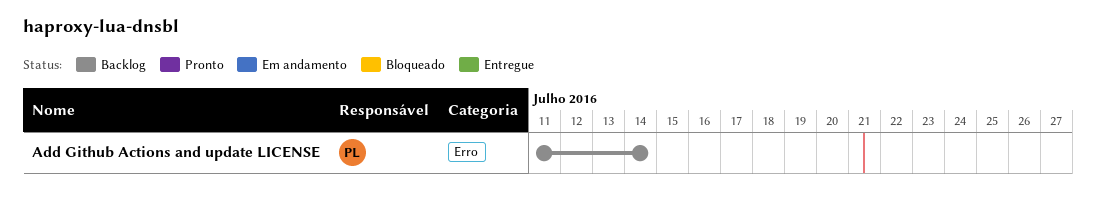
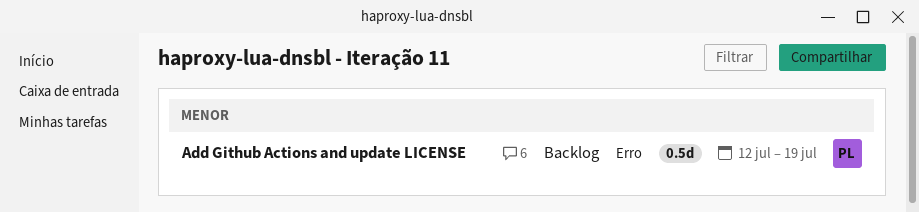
Add Github Actions and update LICENSE, start: Jul 11 -> Jul 12
Add Github Actions and update LICENSE, due: Jul 14 -> Jul 19

